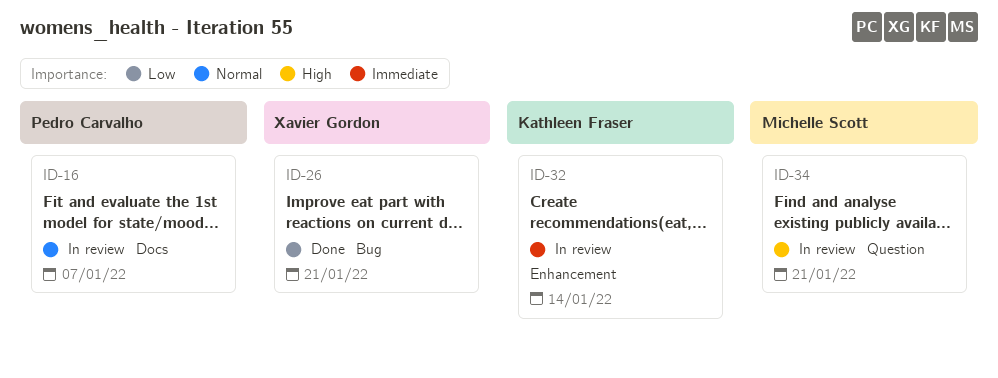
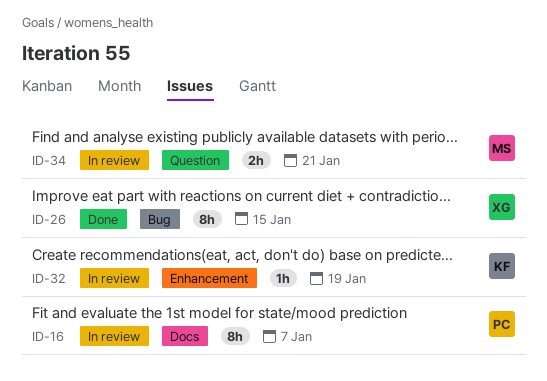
ID-26, due: Jan 21 -> Jan 15
ID-32, due: Jan 14 -> Jan 19

